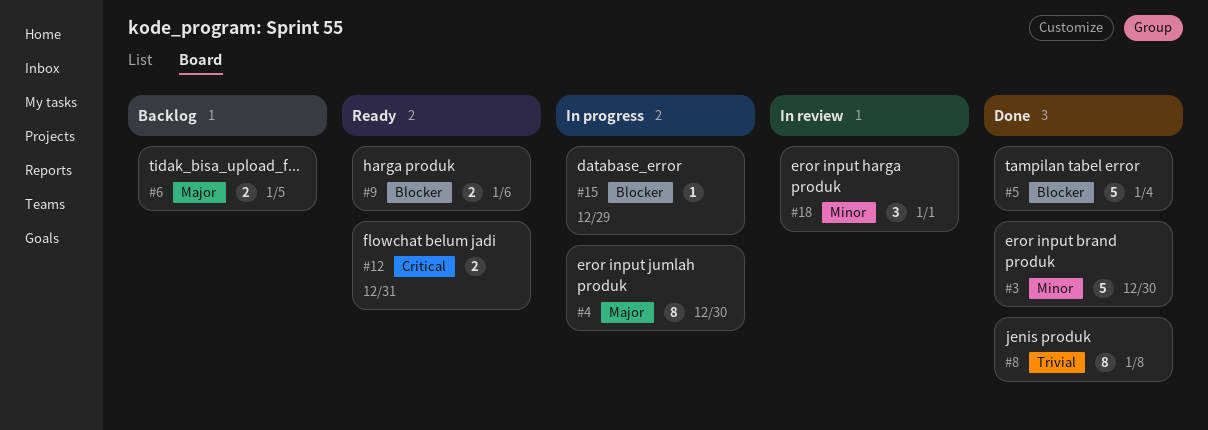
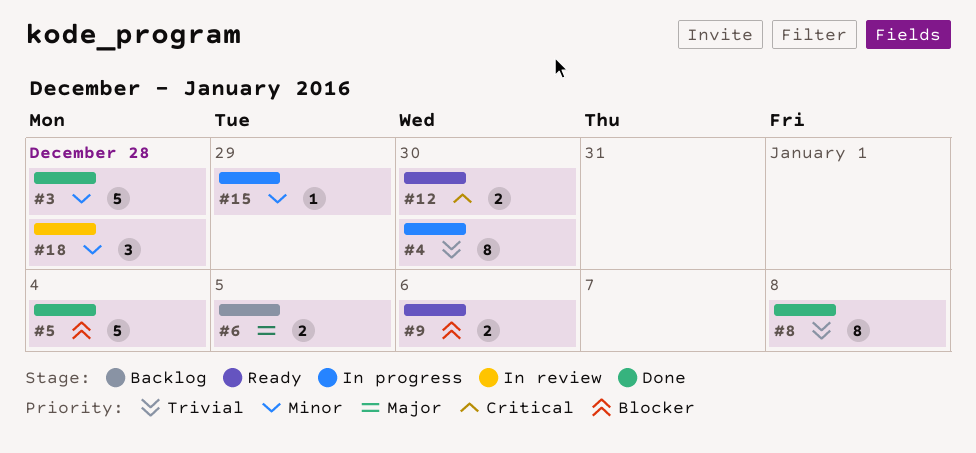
#3, due: Dec 30 -> Dec 28
#4, priority: Major -> Trivial
#12, due: Dec 31 -> Dec 30
#15, priority: Blocker -> Minor
#18, due: Jan 1 -> Dec 28

